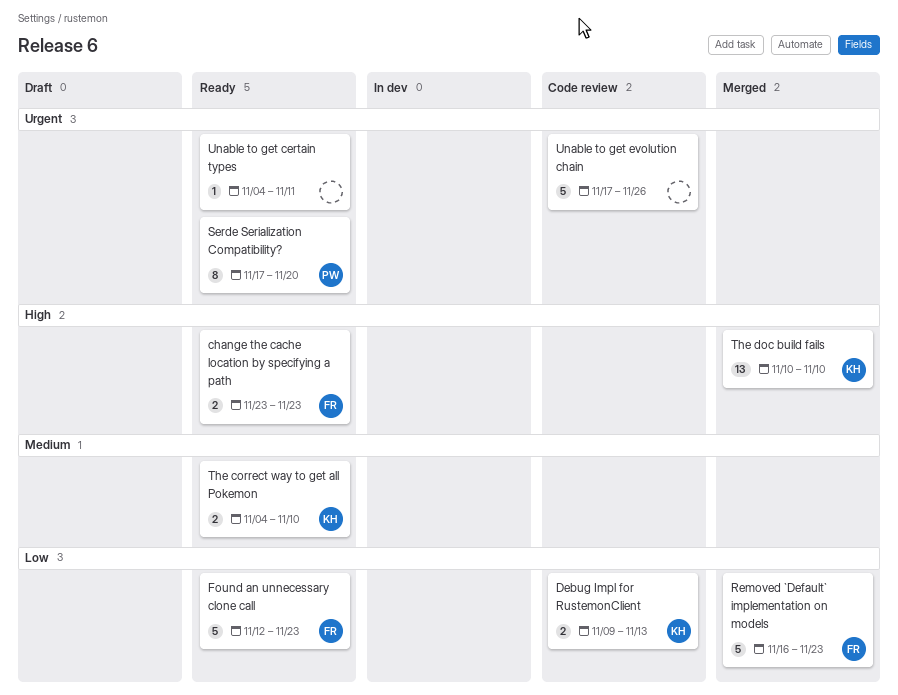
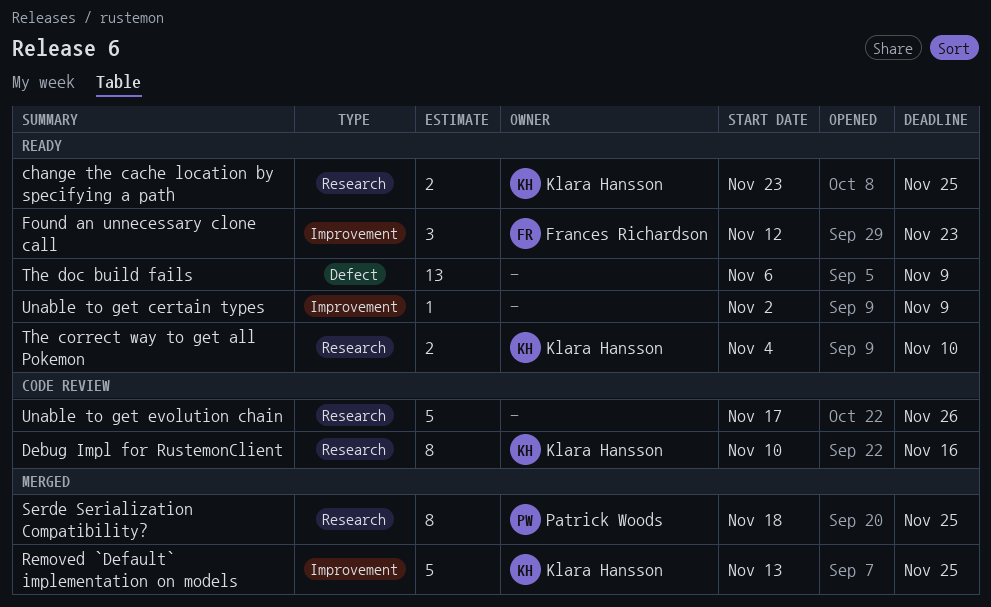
change the cache location by specifying a path, owner: Frances Richardson -> Klara Hansson
change the cache location by specifying a path, due: Nov 23 -> Nov 25
Debug Impl for RustemonClient, estimate: 2 -> 8
Debug Impl for RustemonClient, start: Nov 9 -> Nov 10
Debug Impl for RustemonClient, due: Nov 13 -> Nov 16
Found an unnecessary clone call, estimate: 5 -> 3
Removed `Default` implementation on models, owner: Frances Richardson -> Klara Hansson
Removed `Default` implementation on models, start: Nov 16 -> Nov 13
Removed `Default` implementation on models, due: Nov 23 -> Nov 25
Serde Serialization Compatibility?, status: Ready -> Merged
Serde Serialization Compatibility?, start: Nov 17 -> Nov 18
Serde Serialization Compatibility?, due: Nov 20 -> Nov 25
The doc build fails, status: Merged -> Ready
The doc build fails, owner: Klara Hansson -> none
The doc build fails, start: Nov 10 -> Nov 6
The doc build fails, due: Nov 10 -> Nov 9
Unable to get certain types, start: Nov 4 -> Nov 2
Unable to get certain types, due: Nov 11 -> Nov 9

